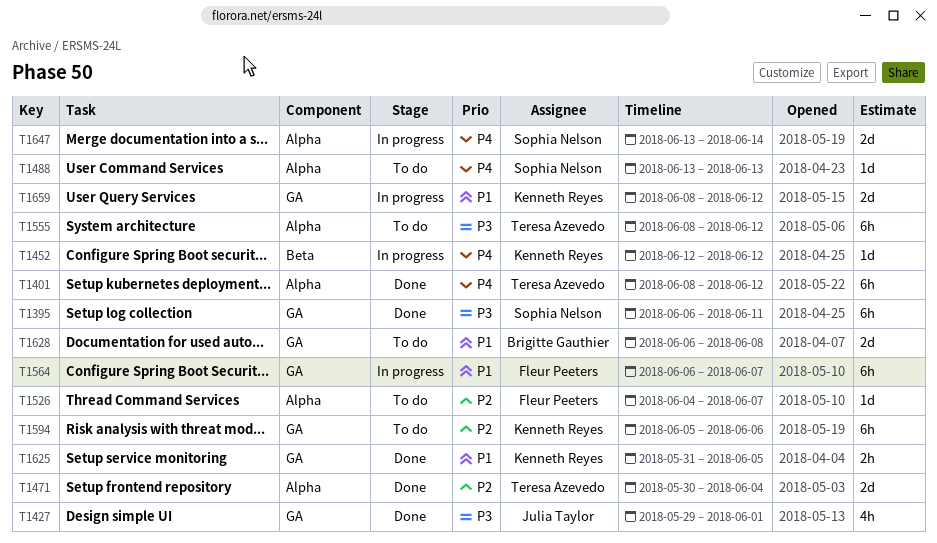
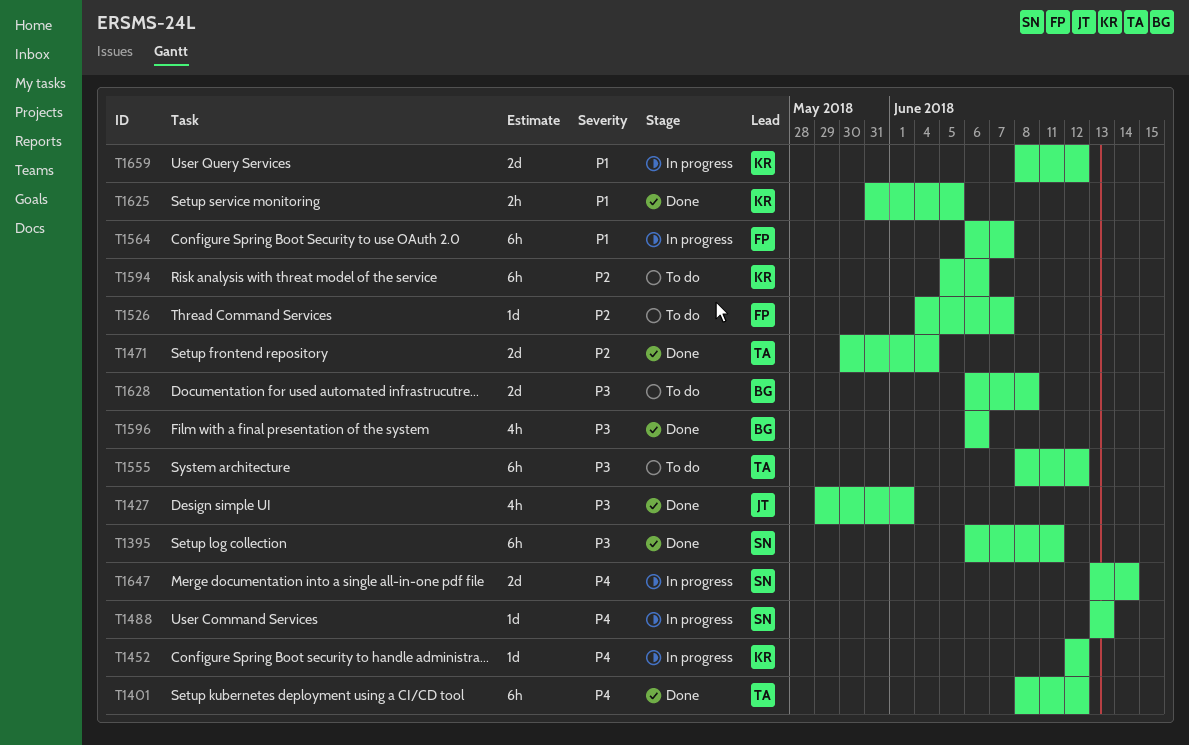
T1488, status: To do -> In progress
T1596: none -> present
T1628, priority: P1 -> P3

